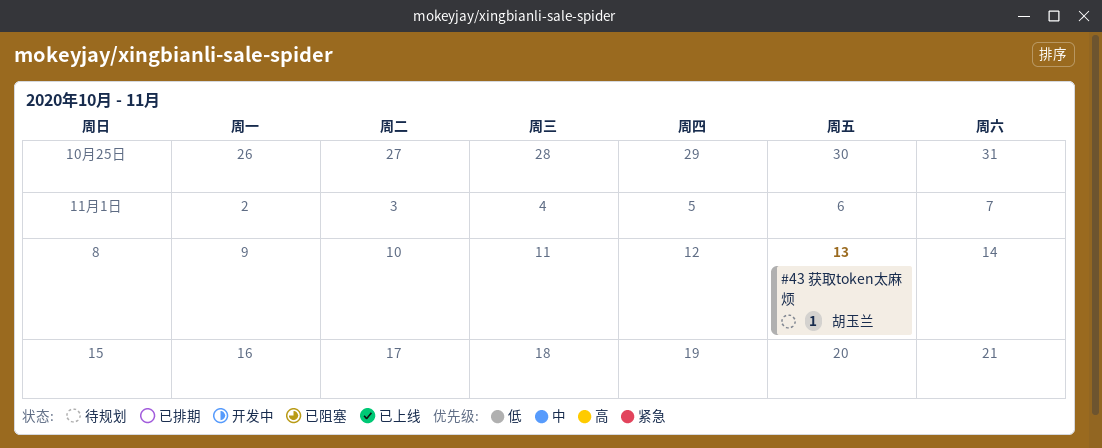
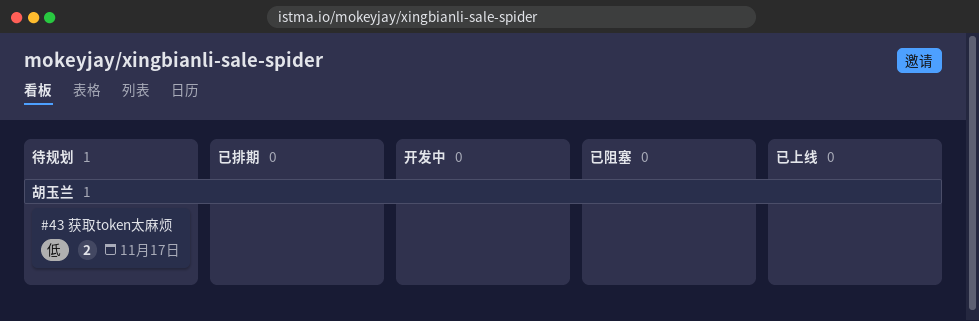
#43, estimate: 1 -> 2
#43, due: Nov 13 -> Nov 17

